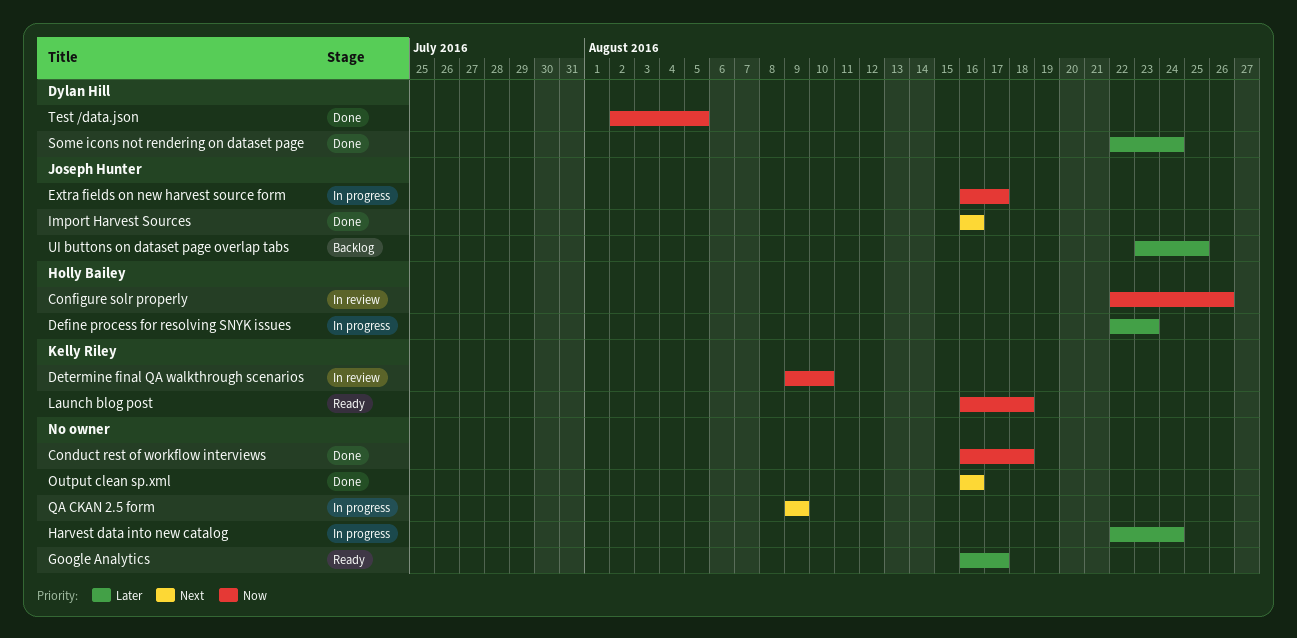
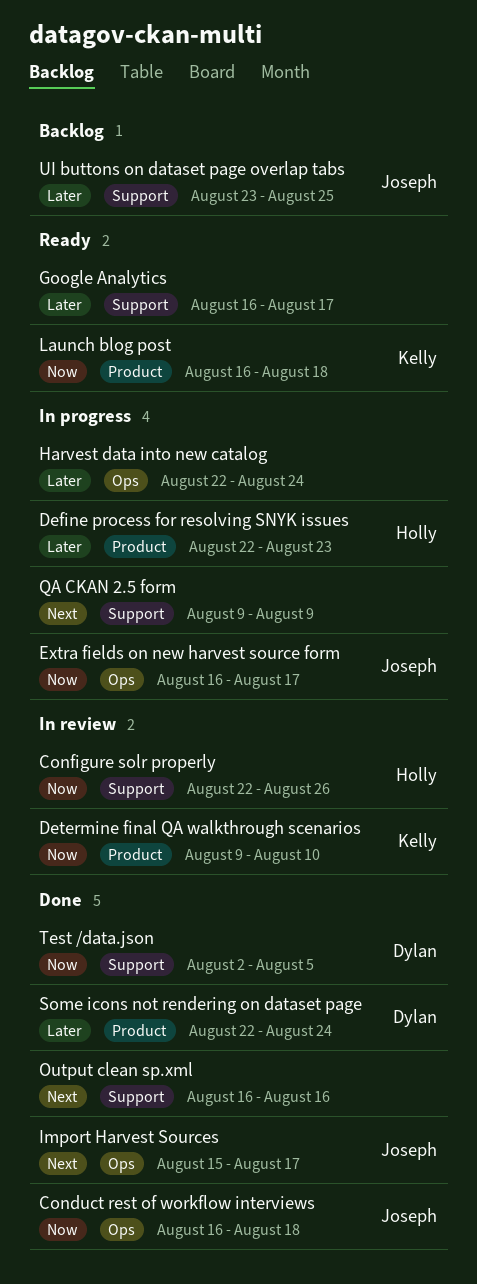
Conduct rest of workflow interviews, owner: none -> Joseph Hunter
Import Harvest Sources, start: Aug 16 -> Aug 15
Import Harvest Sources, due: Aug 16 -> Aug 17

